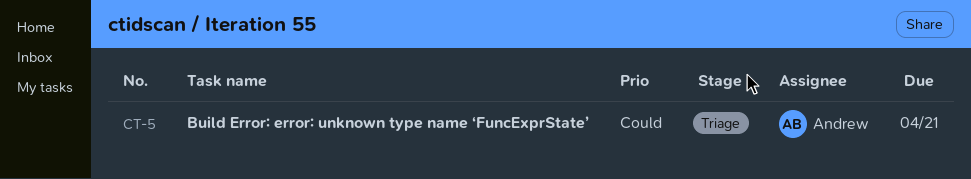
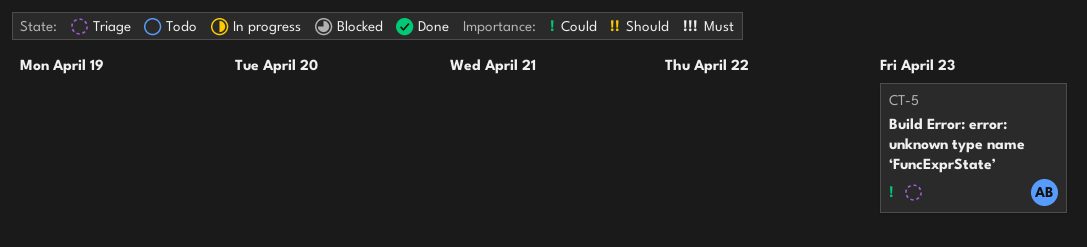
CT-5, due: Apr 21 -> Apr 23

